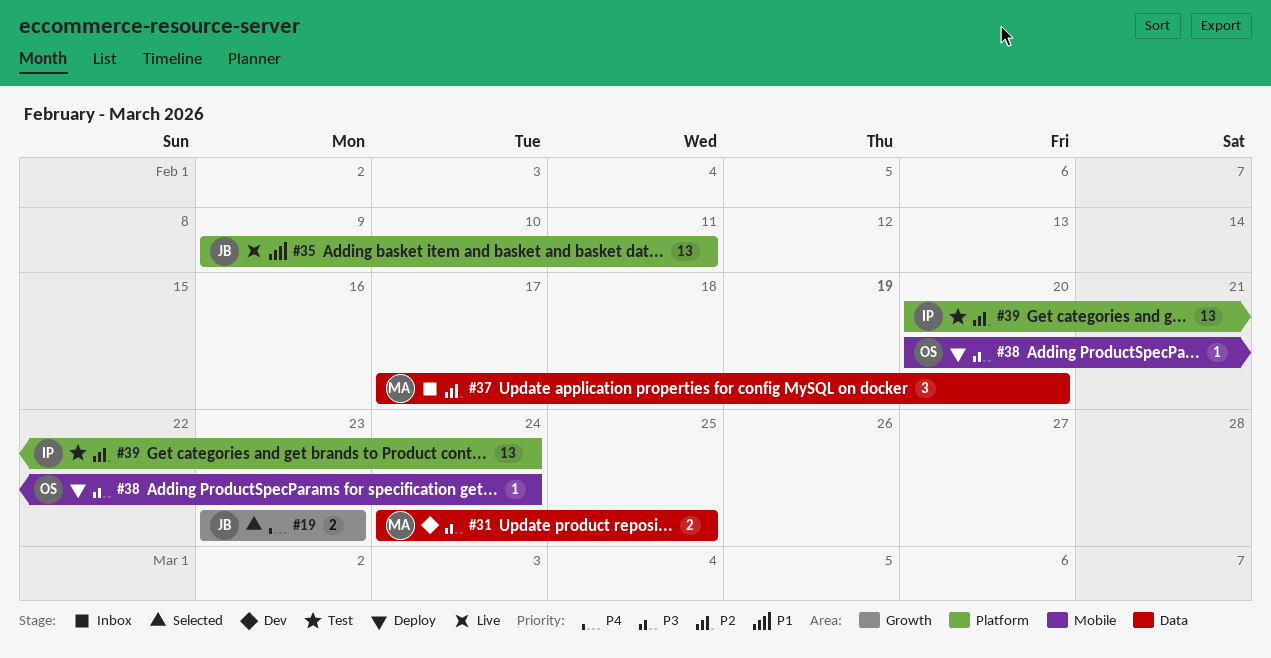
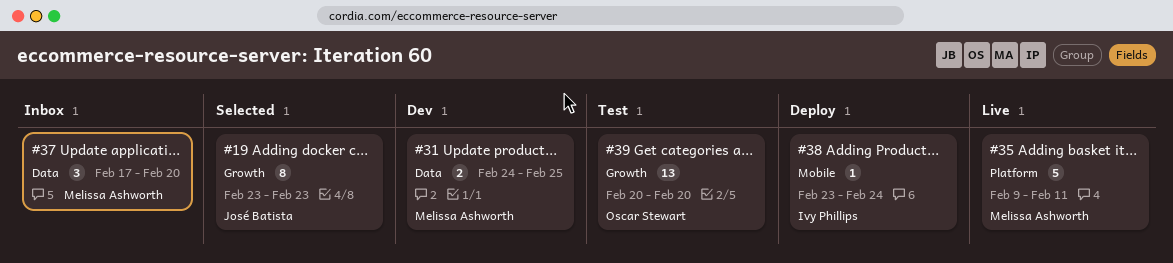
#19, estimate: 2 -> 8
#35, owner: José Batista -> Melissa Ashworth
#35, estimate: 13 -> 5
#38, owner: Oscar Stewart -> Ivy Phillips
#38, start: Feb 20 -> Feb 23
#39, owner: Ivy Phillips -> Oscar Stewart
#39, label: Platform -> Growth
#39, due: Feb 24 -> Feb 20

